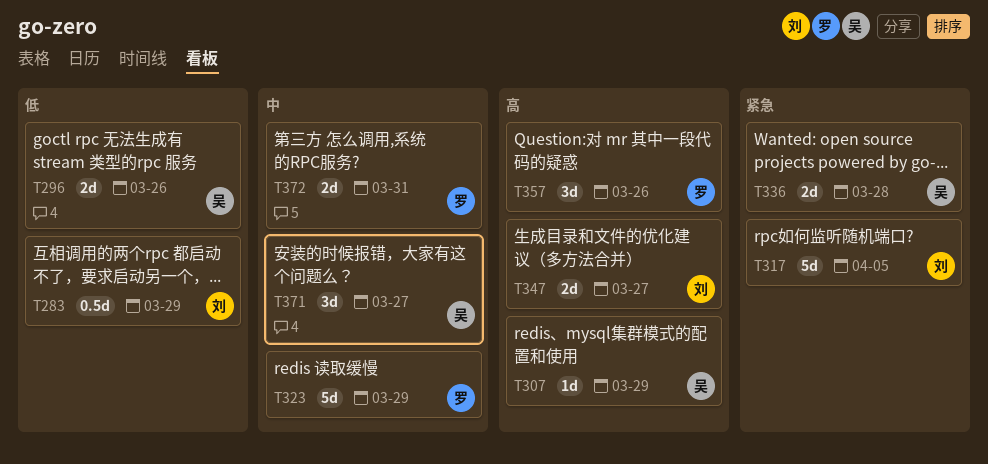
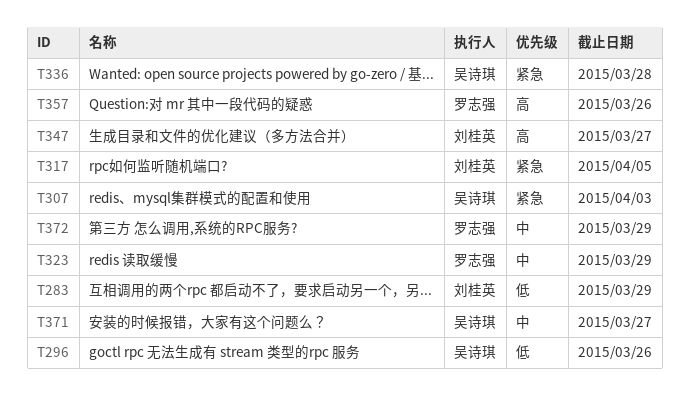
T307, priority: 高 -> 紧急
T307, due: Mar 29 -> Apr 3
T372, due: Mar 31 -> Mar 29

